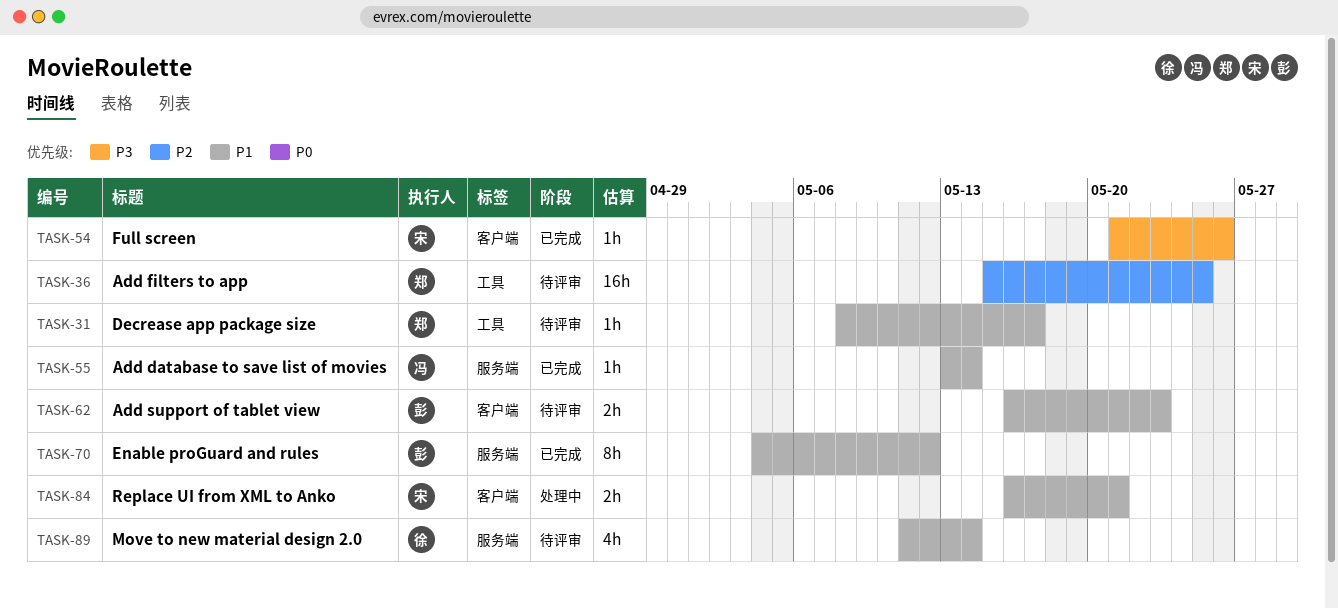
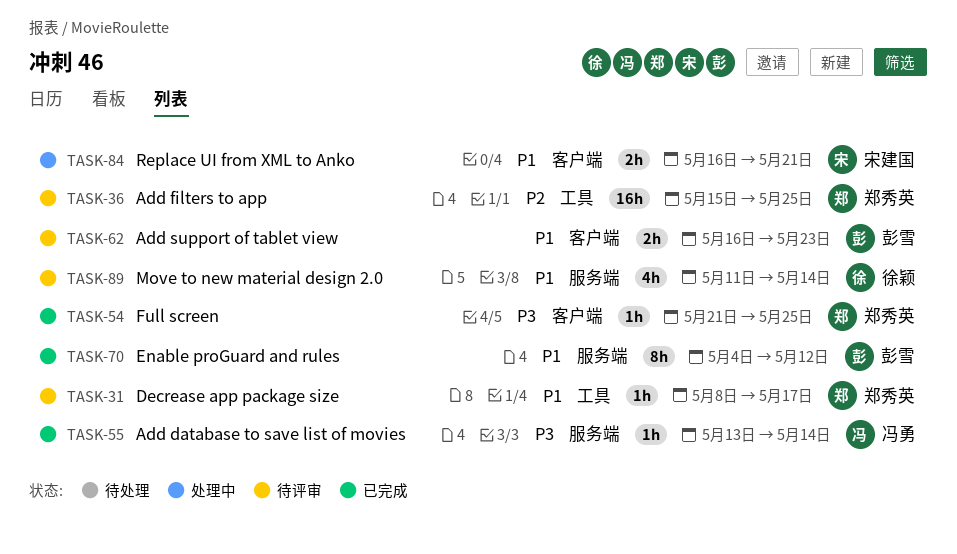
TASK-54, owner: 宋建国 -> 郑秀英
TASK-54, due: May 26 -> May 25
TASK-55, priority: P1 -> P3

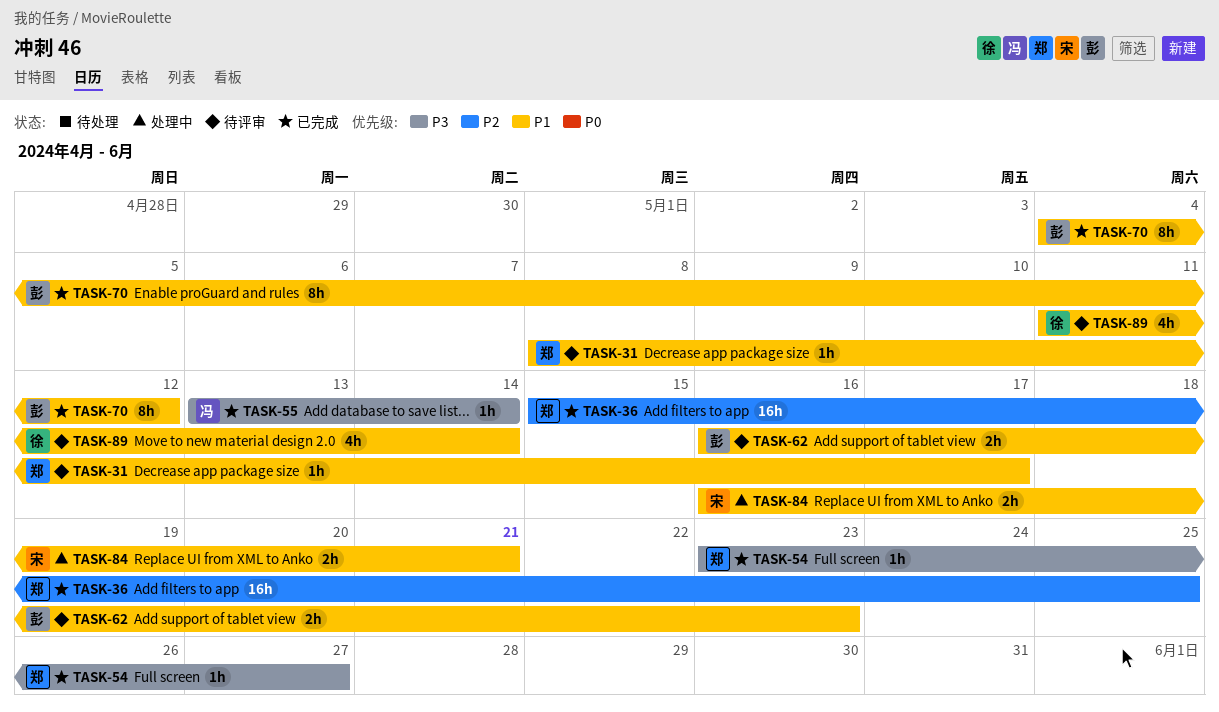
TASK-36, status: 待评审 -> 已完成
TASK-54, start: May 21 -> May 23
TASK-54, due: May 25 -> May 27

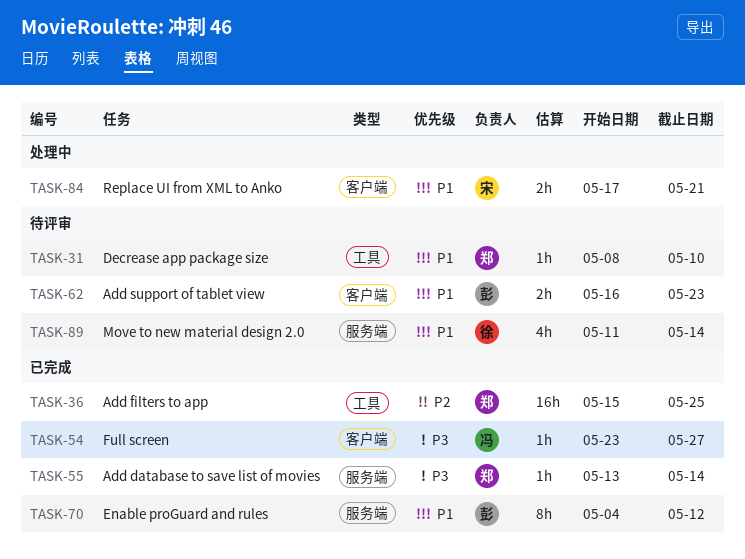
TASK-31, due: May 17 -> May 10
TASK-54, owner: 郑 -> 冯
TASK-55, owner: 冯 -> 郑
TASK-84, start: May 16 -> May 17

